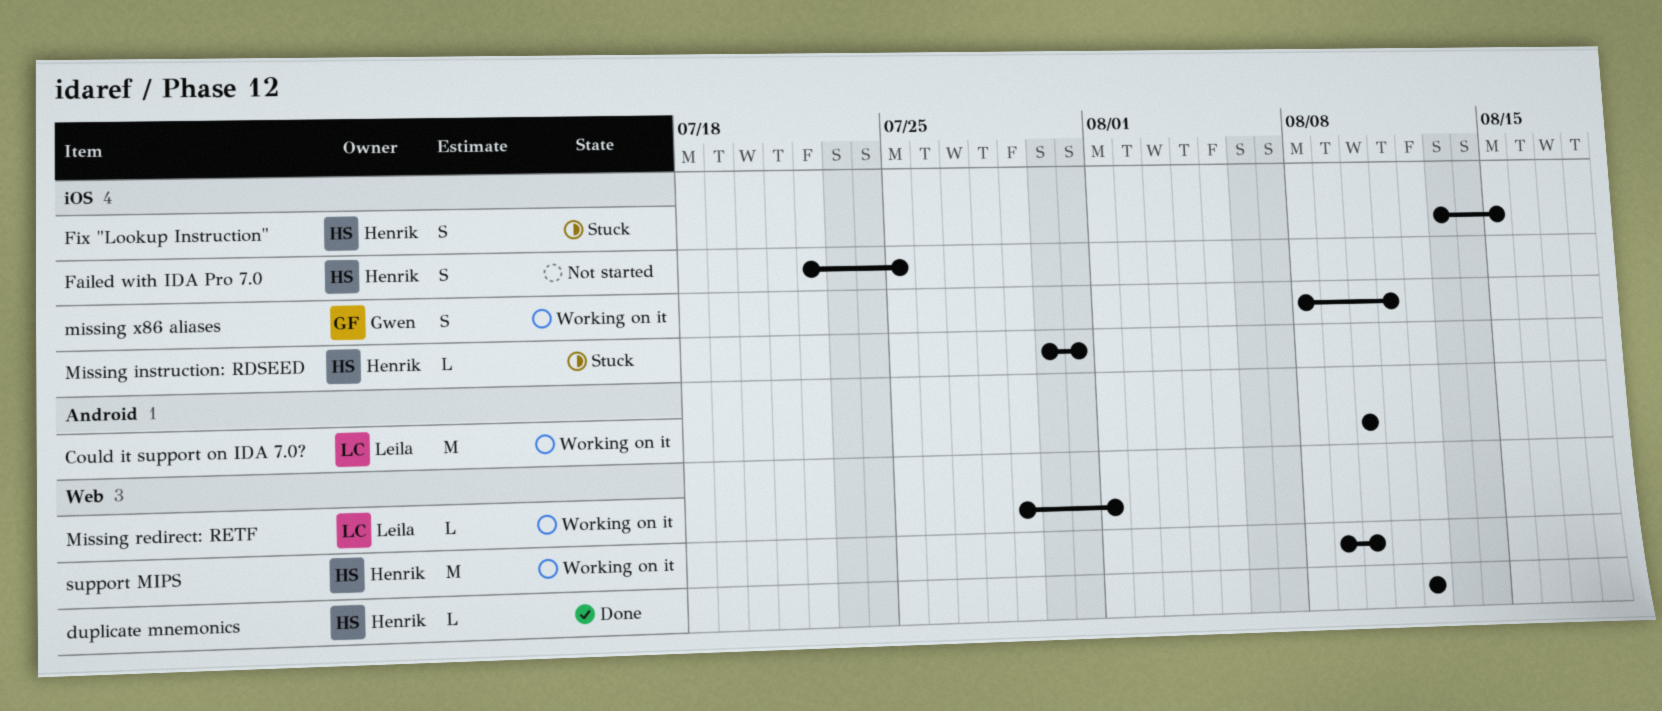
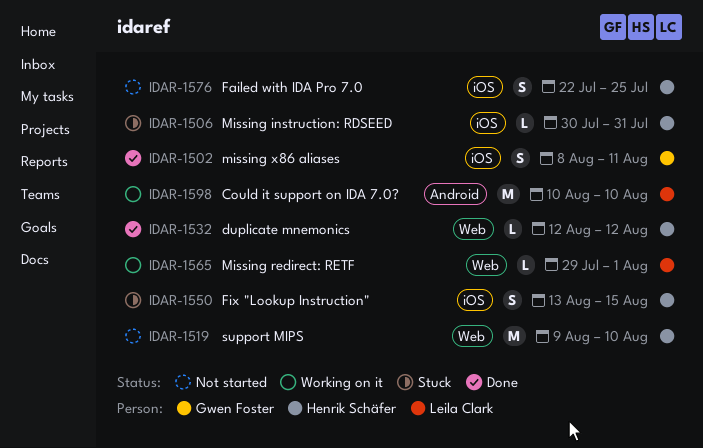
missing x86 aliases, status: Working on it -> Done
support MIPS, status: Working on it -> Not started

